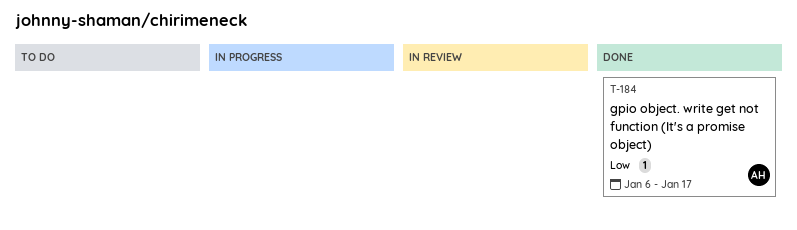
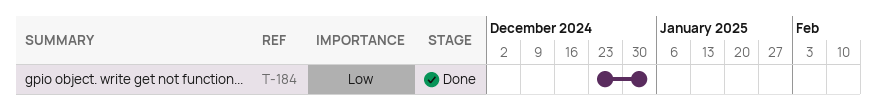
T-184, start: Jan 6 -> Dec 23
T-184, due: Jan 17 -> Jan 3

